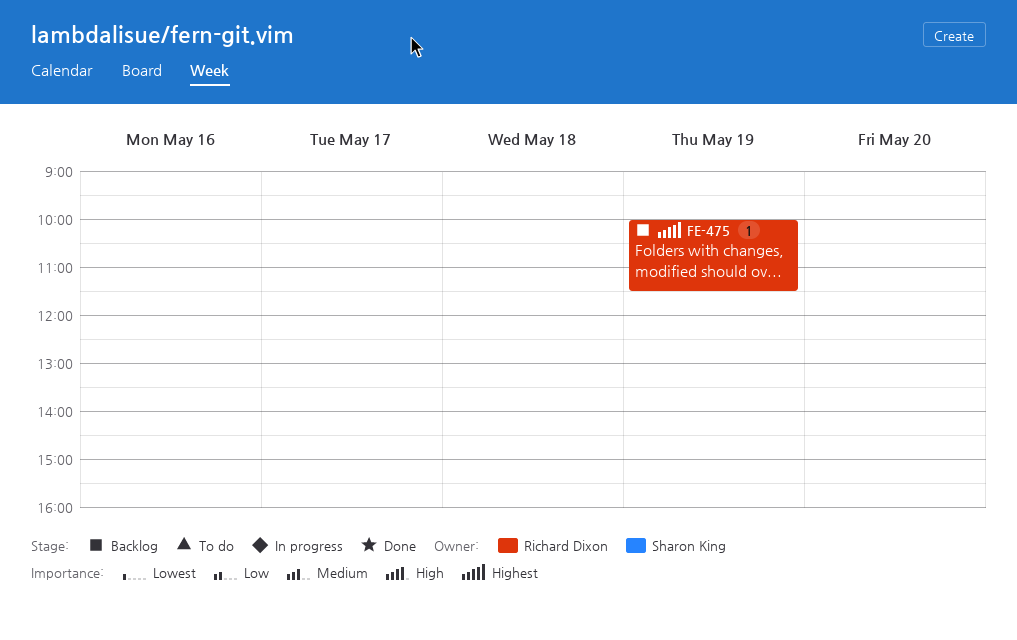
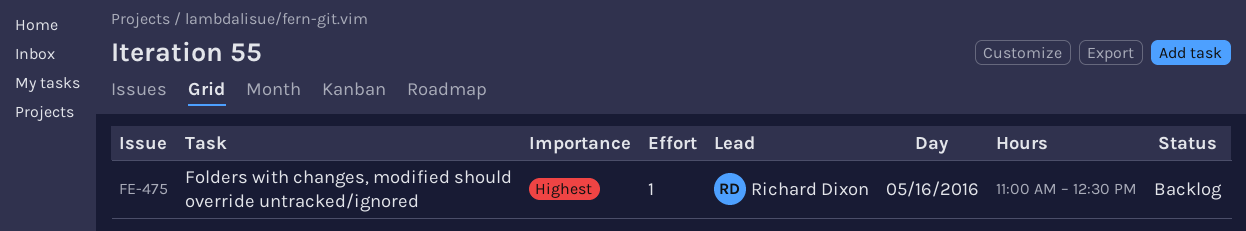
FE-475, day: May 19 -> May 16
FE-475, begins: 10:00 -> 11:00
FE-475, ends: 11:30 -> 12:30

